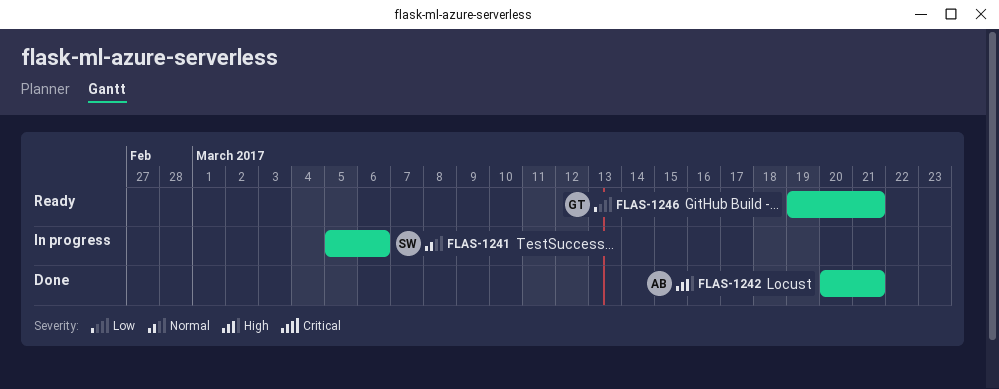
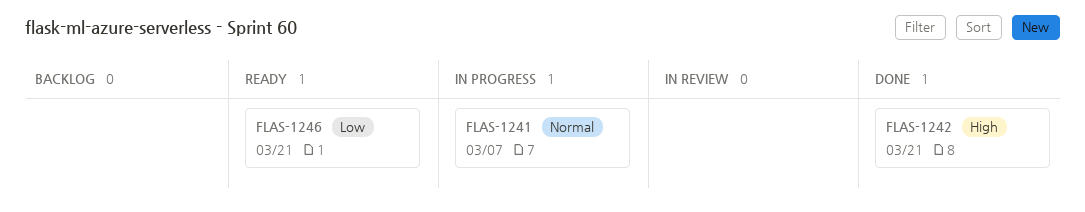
FLAS-1241, due: Mar 6 -> Mar 7

